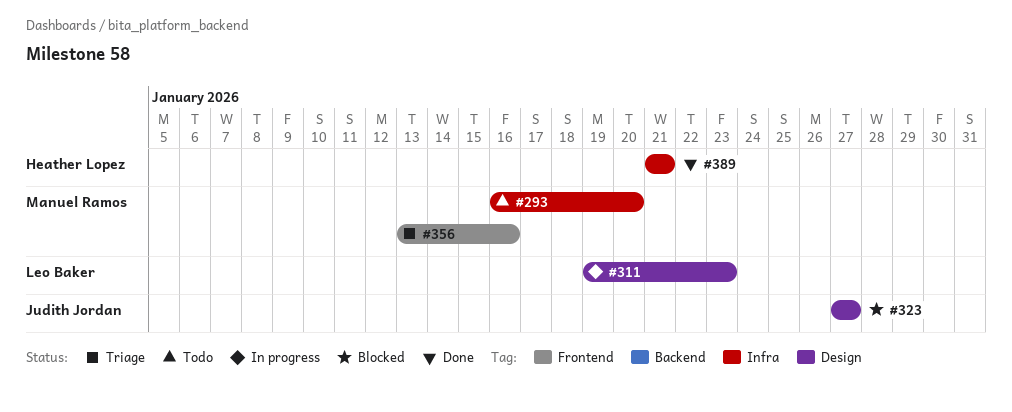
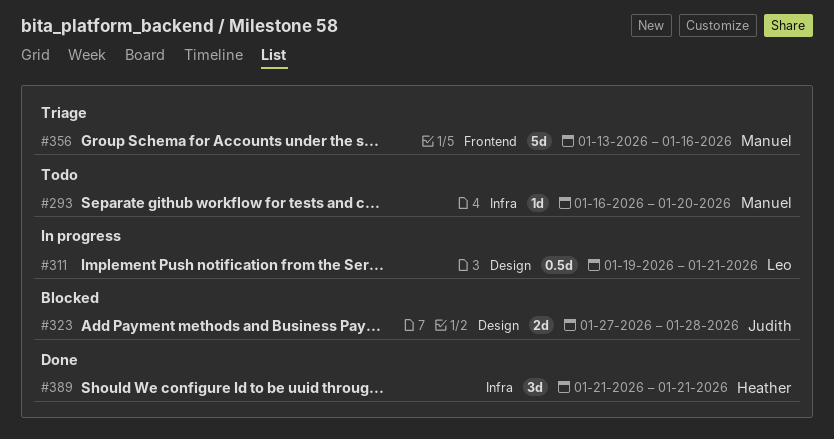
#311, due: Jan 23 -> Jan 21
#323, due: Jan 27 -> Jan 28

